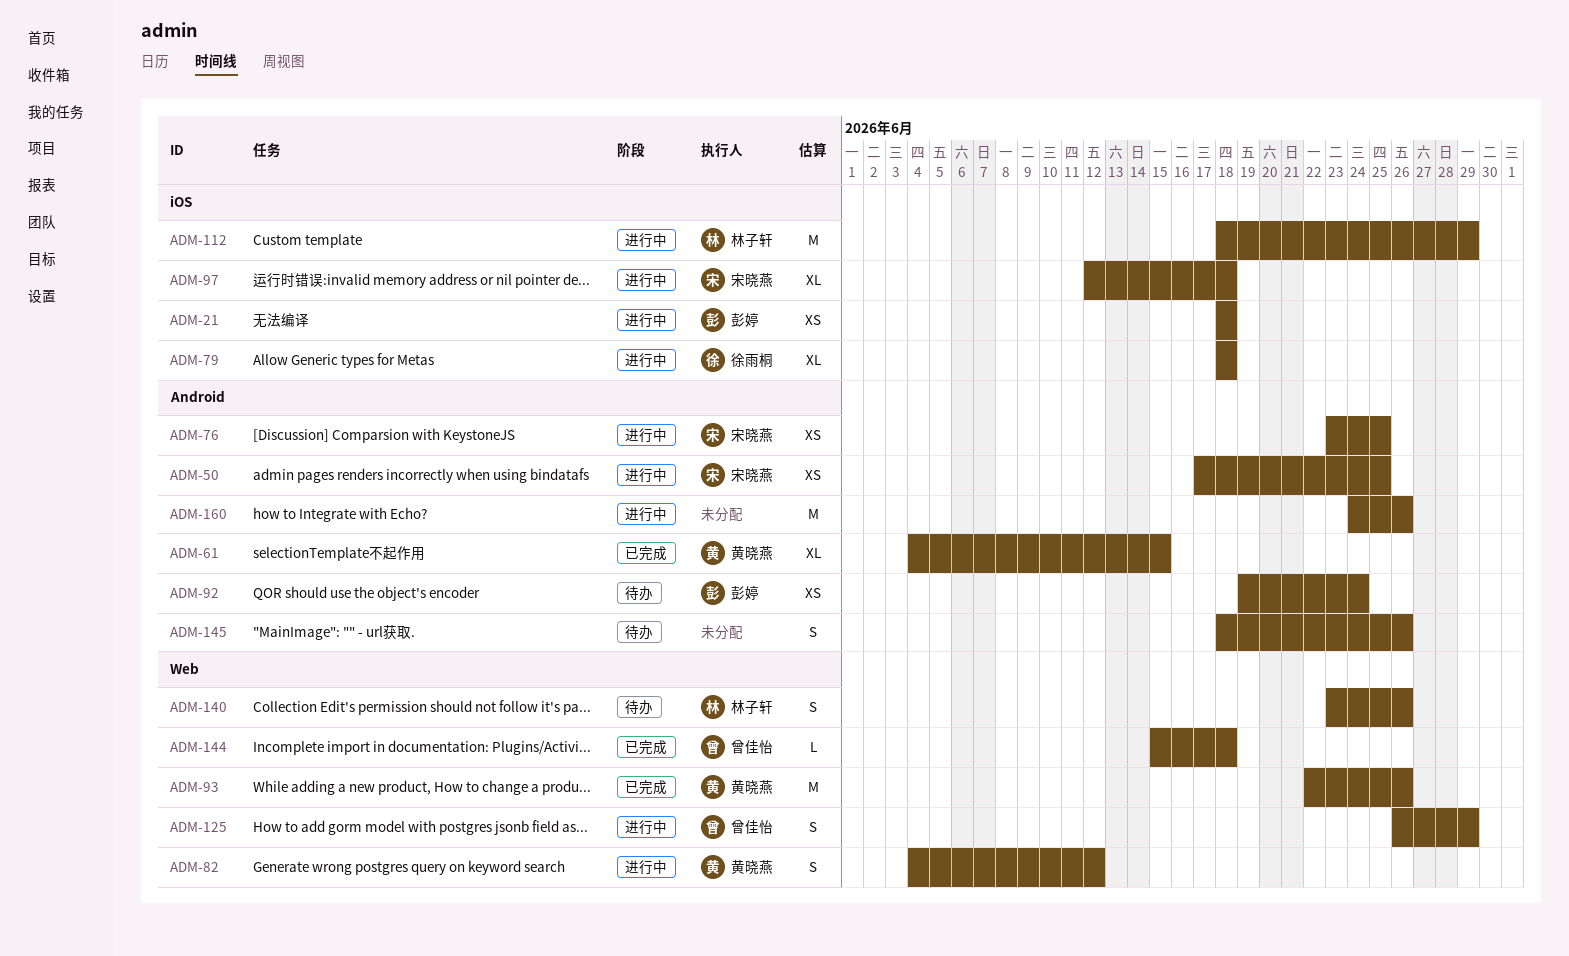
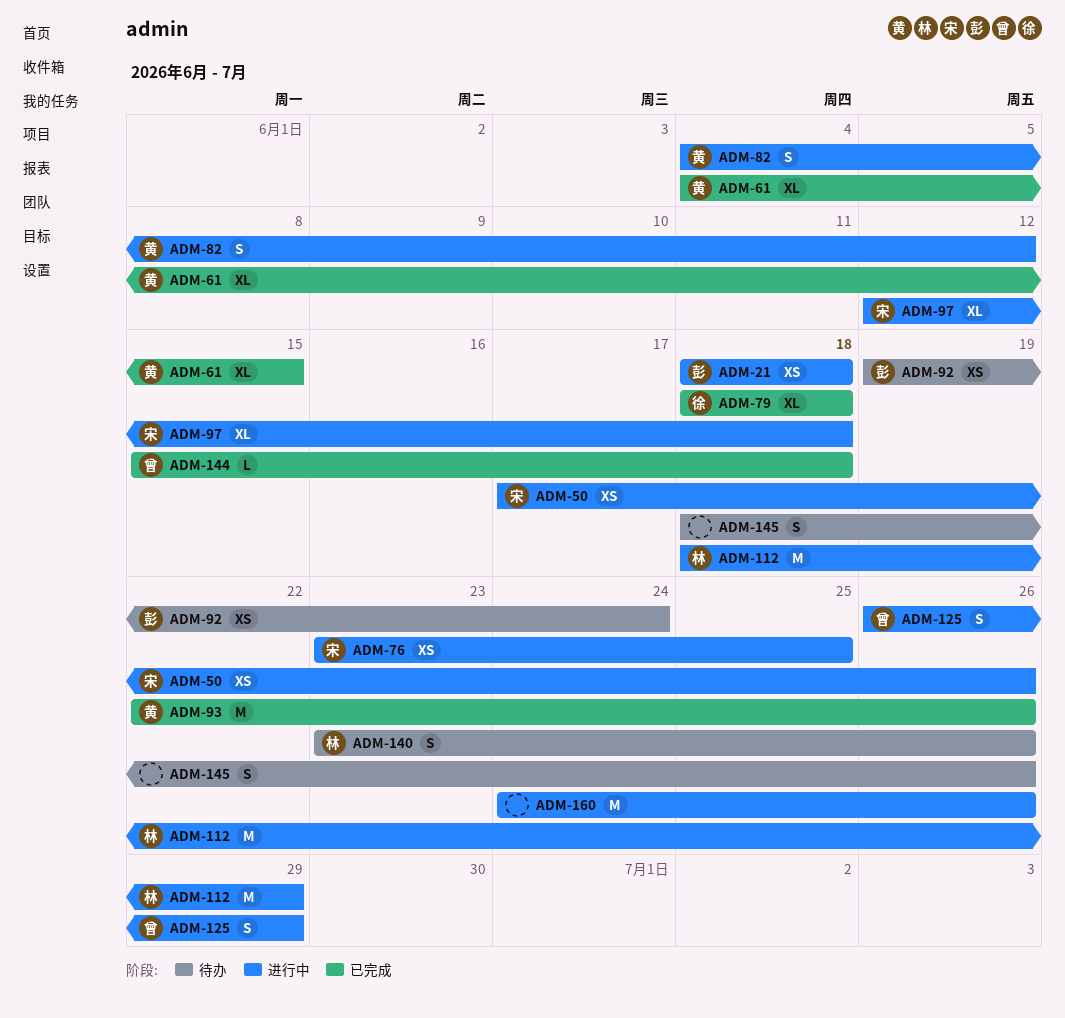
ADM-50, due: Jun 25 -> Jun 26
ADM-79, status: 进行中 -> 已完成

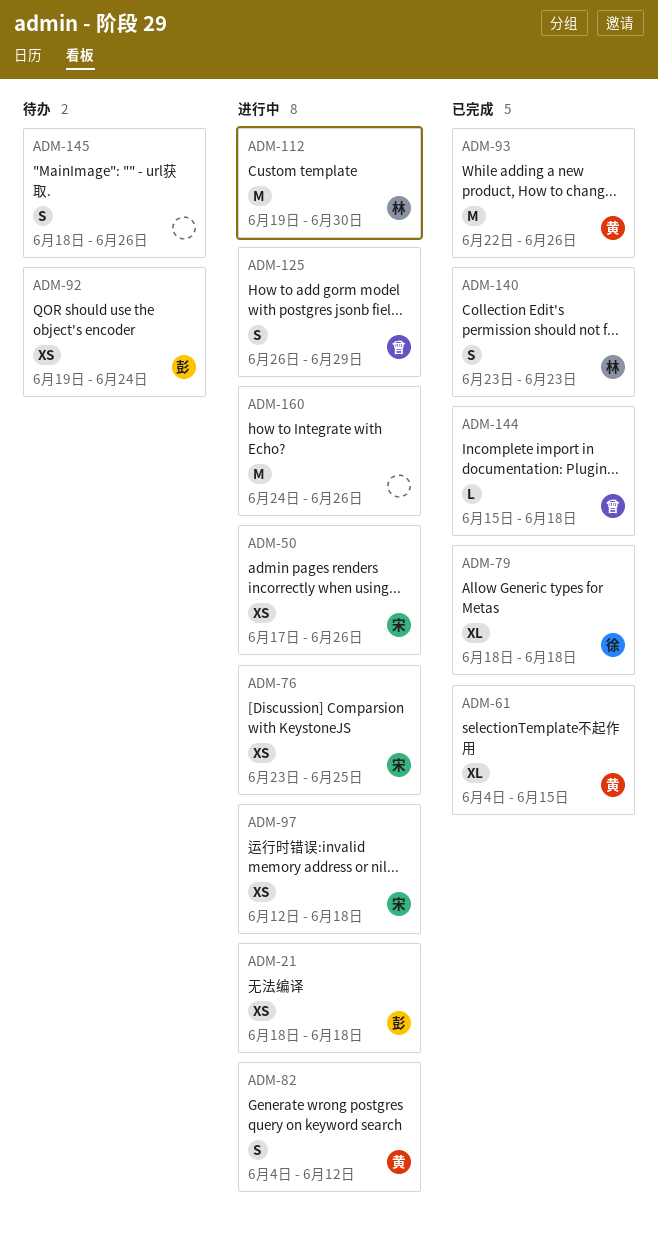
ADM-97, estimate: XL -> XS
ADM-112, start: Jun 18 -> Jun 19
ADM-112, due: Jun 29 -> Jun 30
ADM-140, status: 待办 -> 已完成
ADM-140, due: Jun 26 -> Jun 23

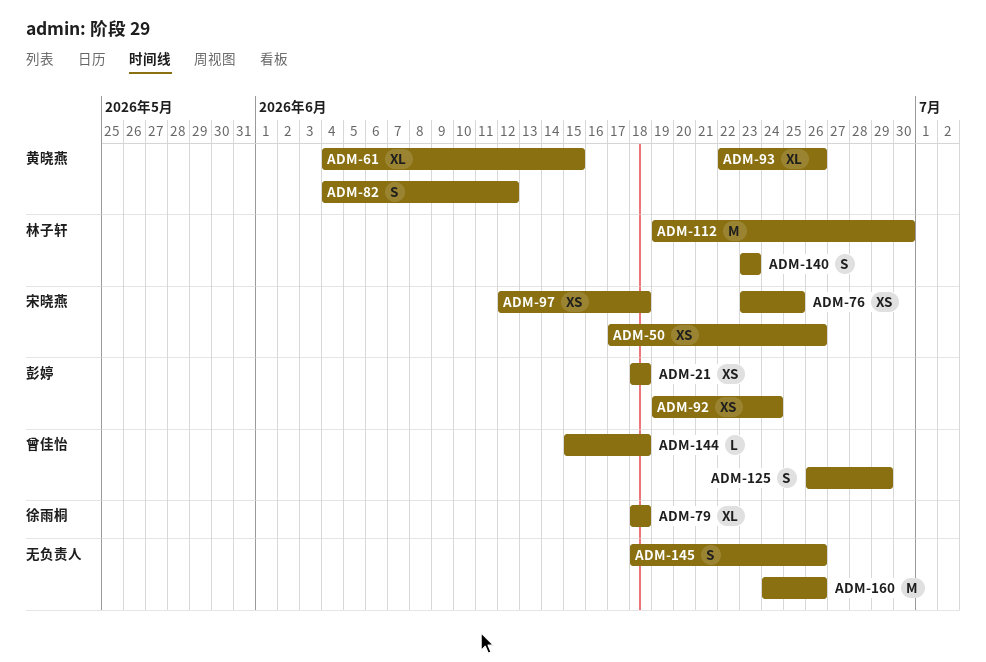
ADM-93, estimate: M -> XL

